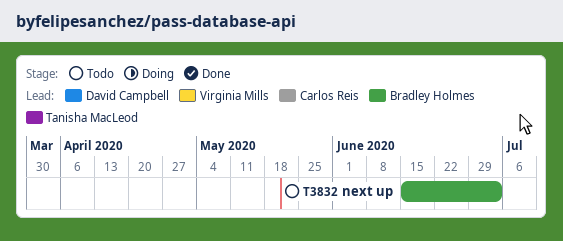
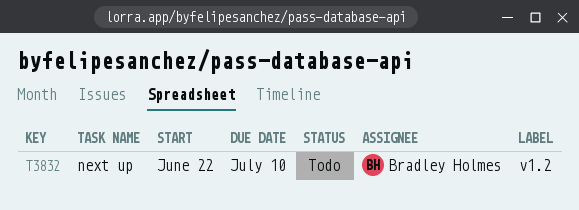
T3832, start: Jun 15 -> Jun 22
T3832, due: Jul 3 -> Jul 10

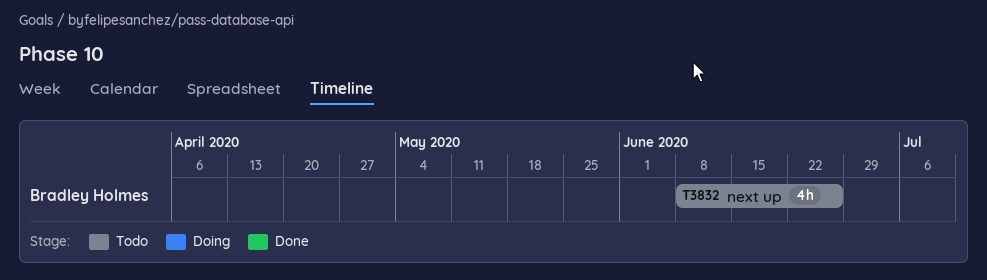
T3832, start: Jun 22 -> Jun 8
T3832, due: Jul 10 -> Jun 26

